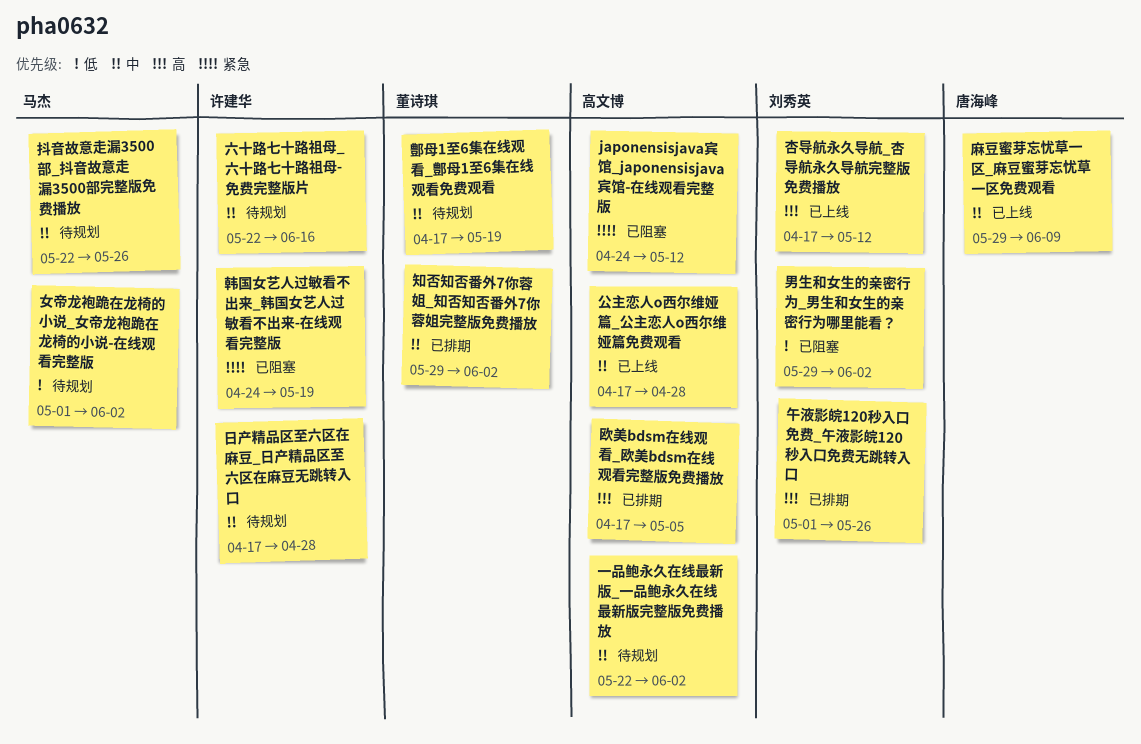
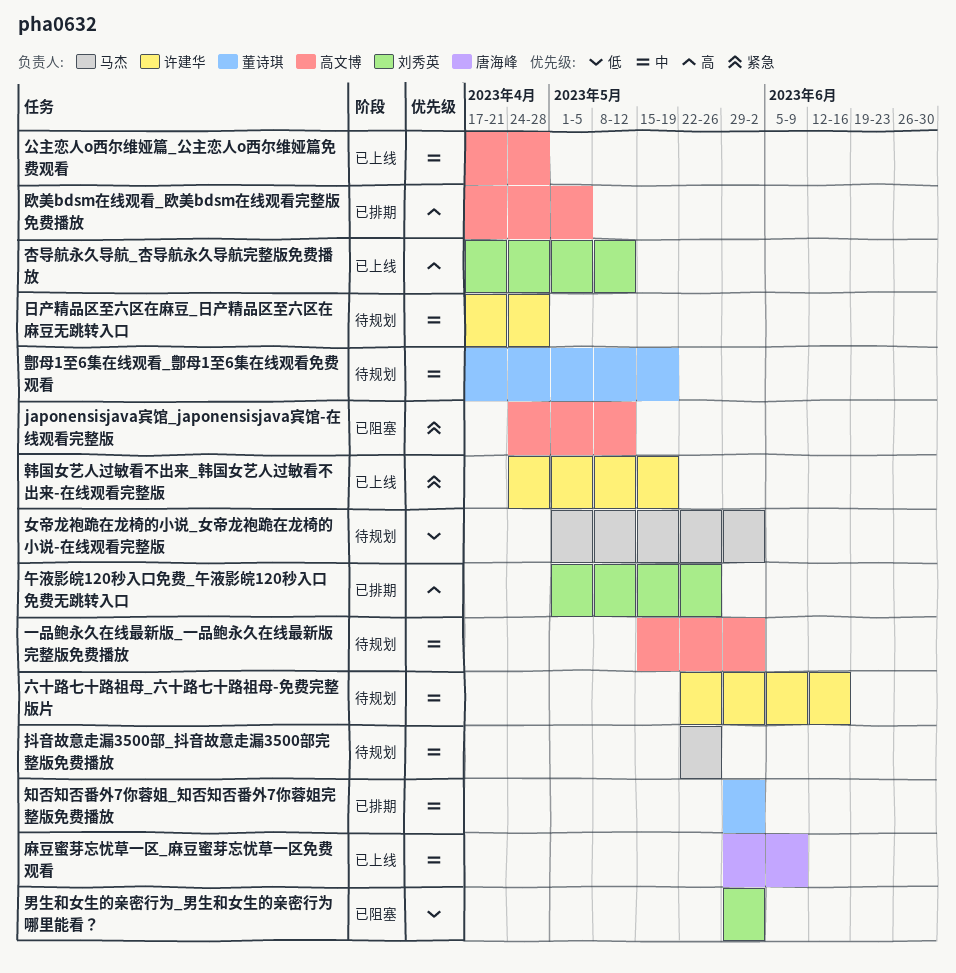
一品鲍永久在线最新版_一品鲍永久在线最新版完整版免费播放, start: May 22 -> May 15
韩国女艺人过敏看不出来_韩国女艺人过敏看不出来-在线观看完整版, status: 已阻塞 -> 已上线

